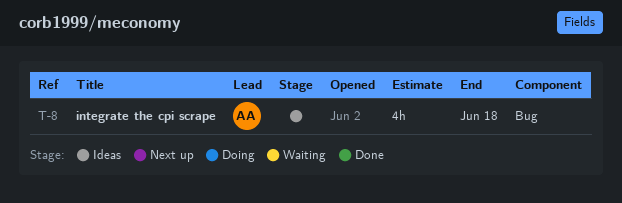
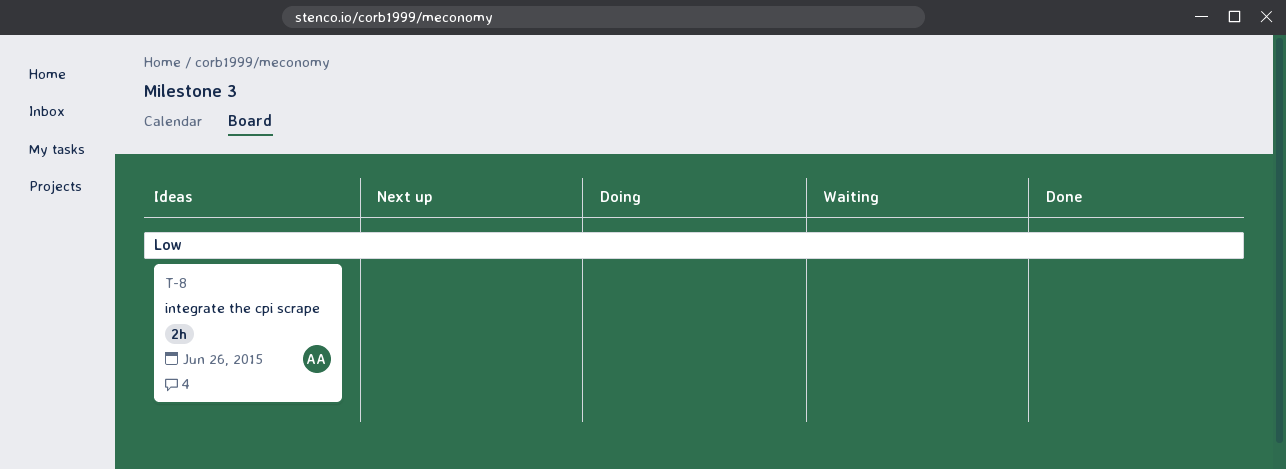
T-8, estimate: 4h -> 2h
T-8, due: Jun 18 -> Jun 26

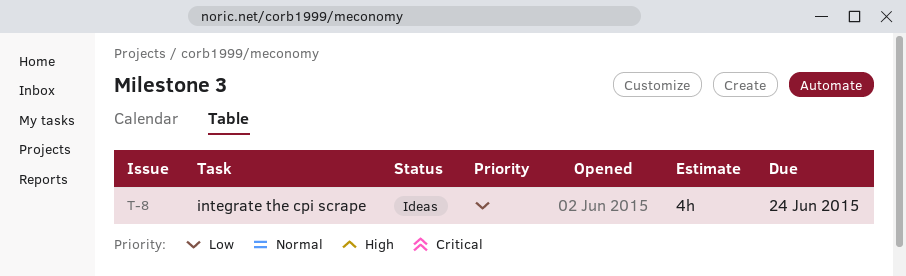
T-8, estimate: 2h -> 4h
T-8, due: Jun 26 -> Jun 24

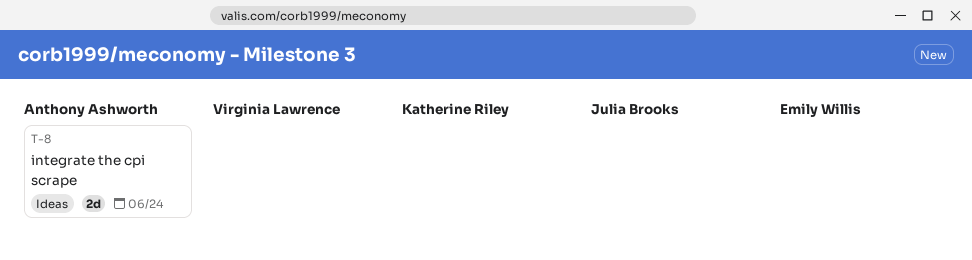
T-8, estimate: 4h -> 2d

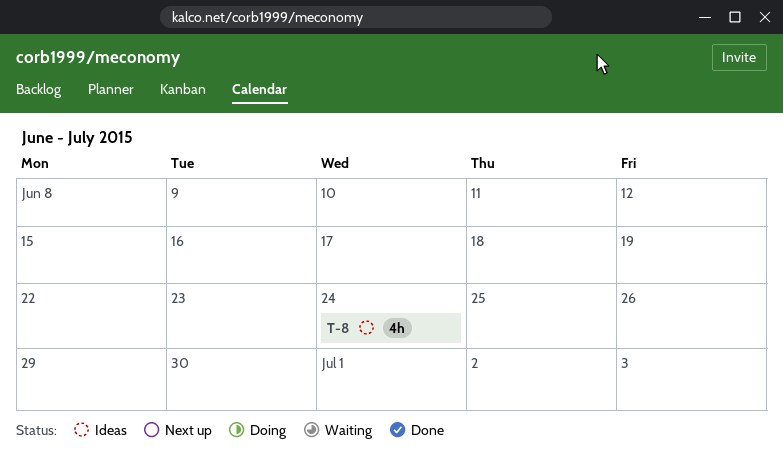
T-8, estimate: 2d -> 4h

